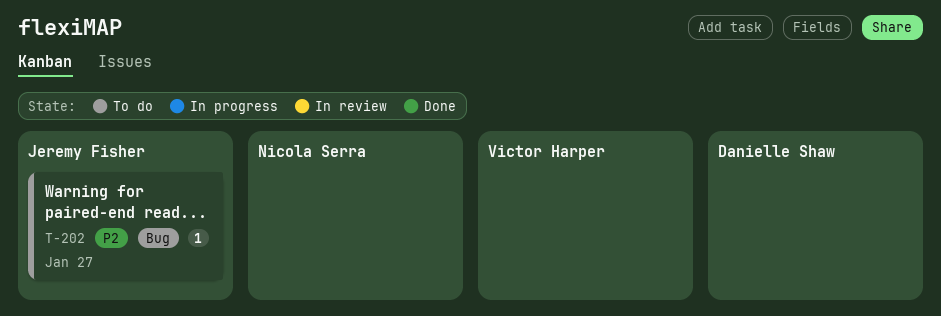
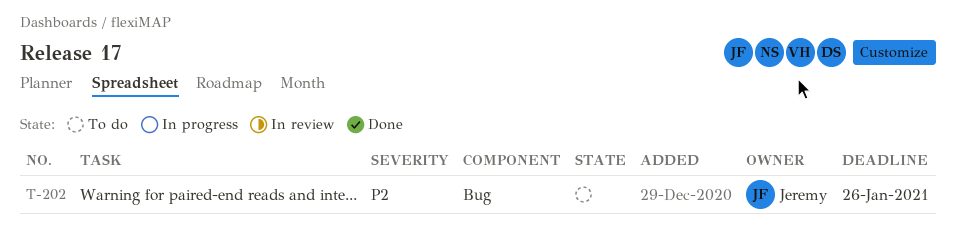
T-202, due: Jan 27 -> Jan 26

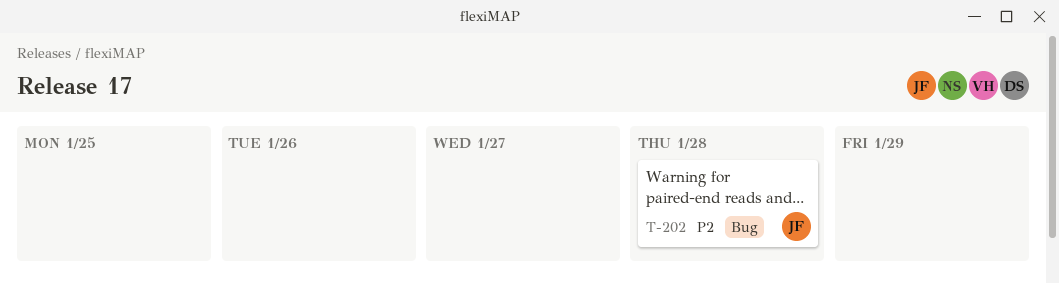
T-202, due: Jan 26 -> Jan 28

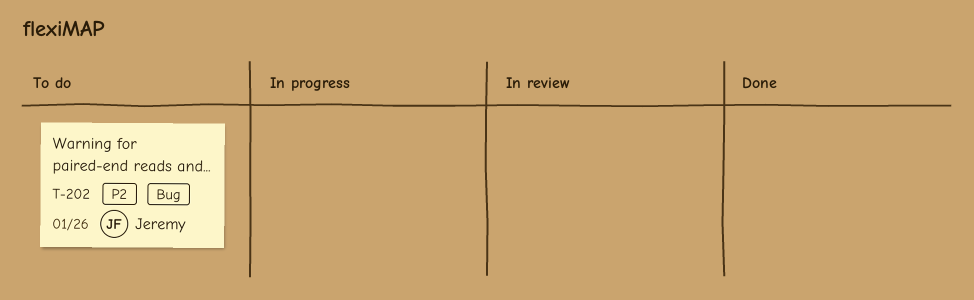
T-202, due: Jan 28 -> Jan 26

